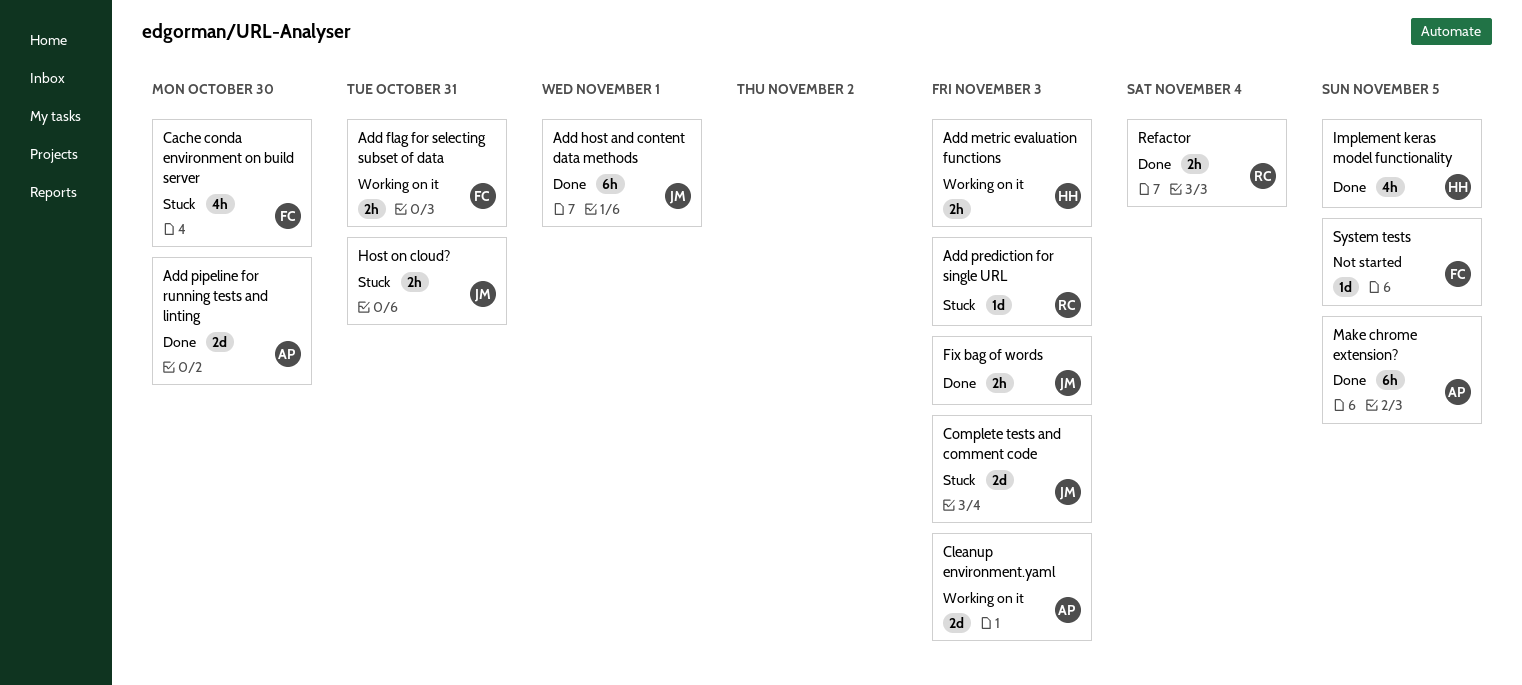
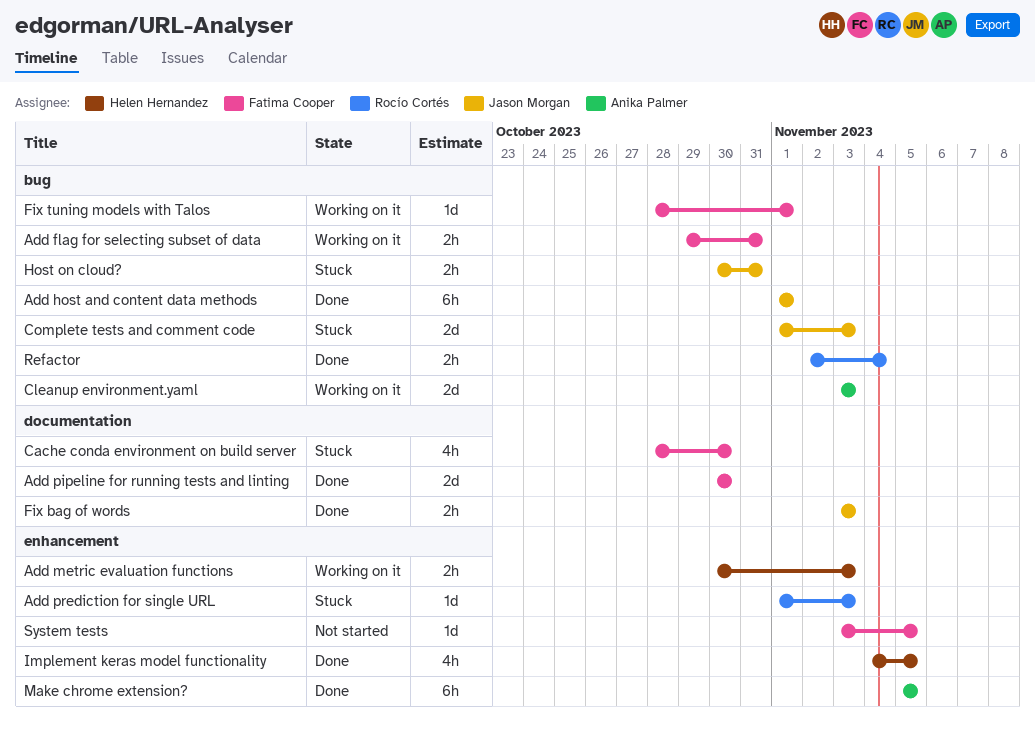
Add pipeline for running tests and linting, owner: Anika Palmer -> Fatima Cooper
Fix tuning models with Talos: none -> present

